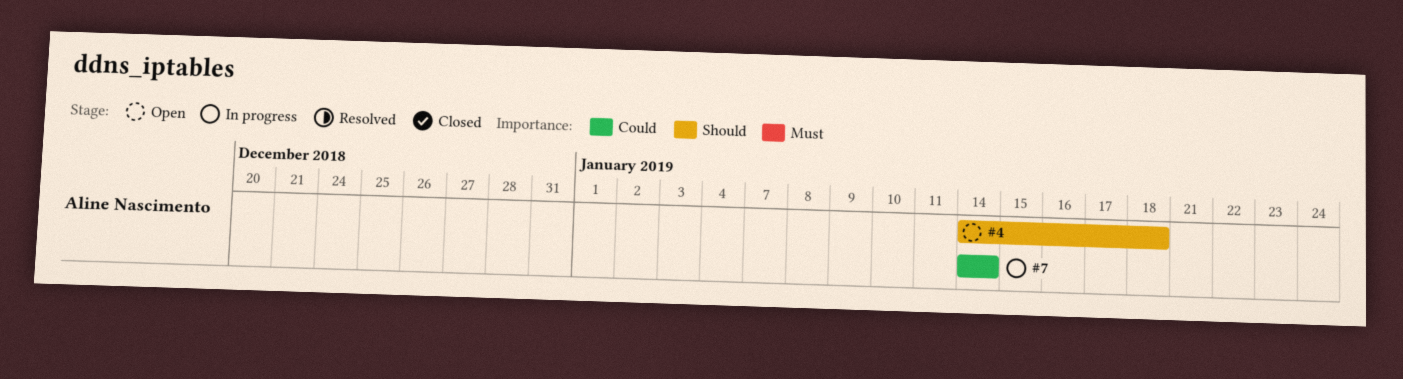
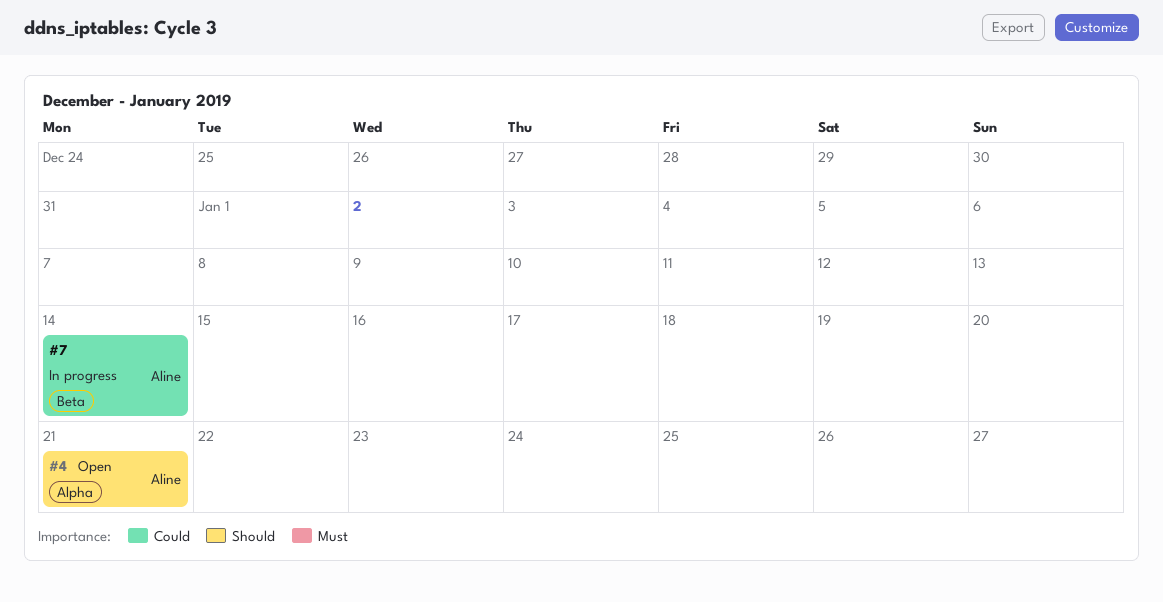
#4, due: Jan 18 -> Jan 21

